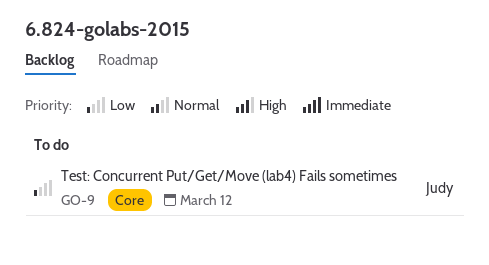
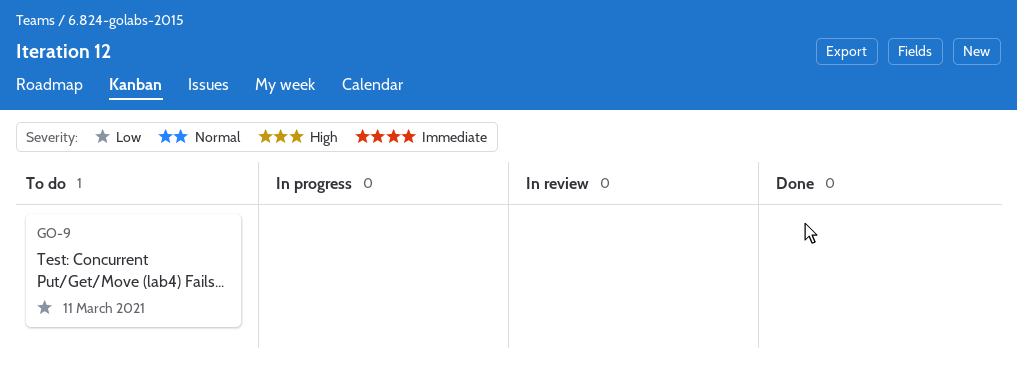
GO-9, due: Mar 12 -> Mar 11

